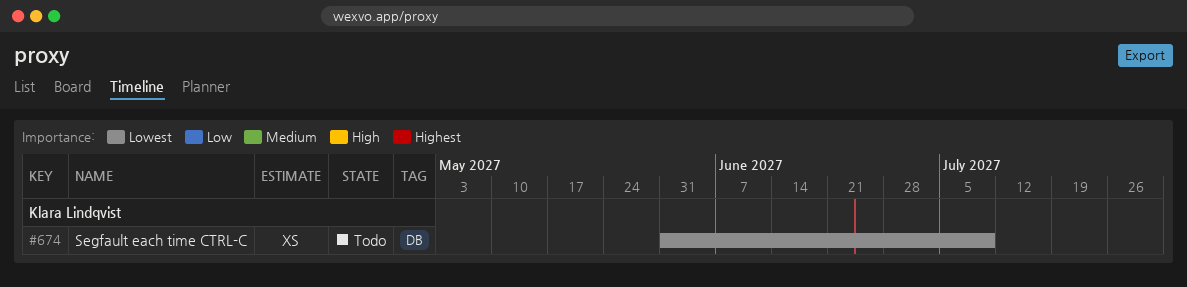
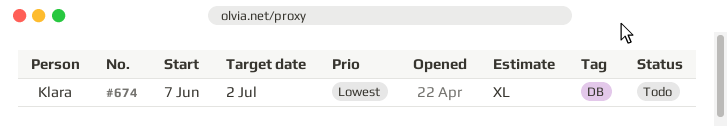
#674, estimate: XS -> XL
#674, start: May 31 -> Jun 7
#674, due: Jul 9 -> Jul 2

